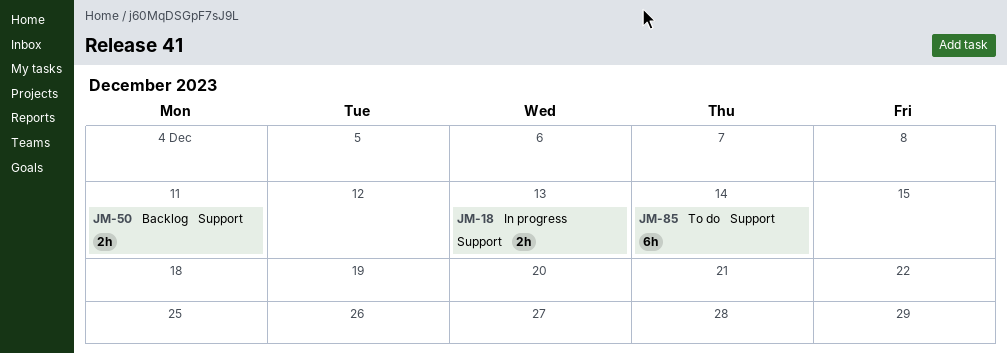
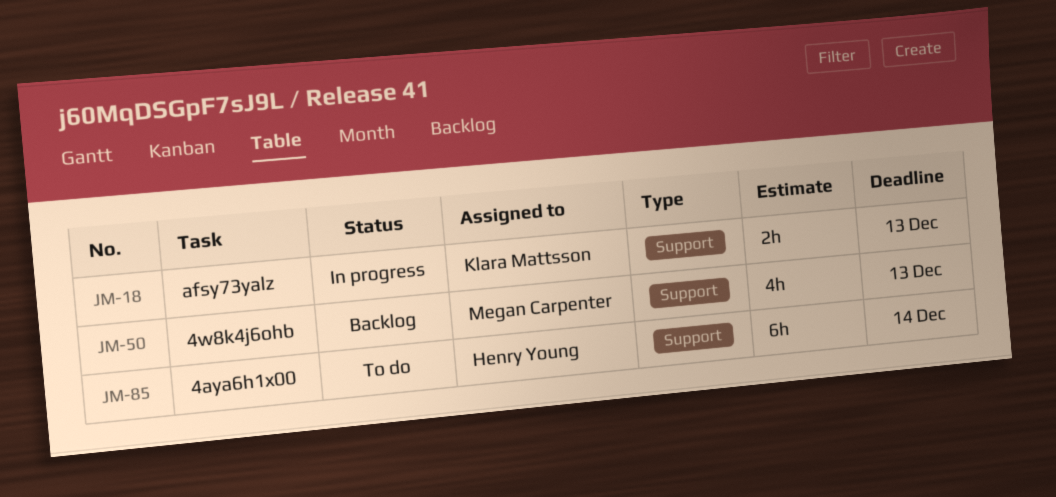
JM-50, estimate: 2h -> 4h
JM-50, due: Dec 11 -> Dec 13

